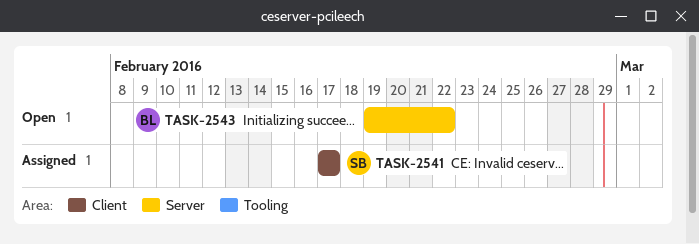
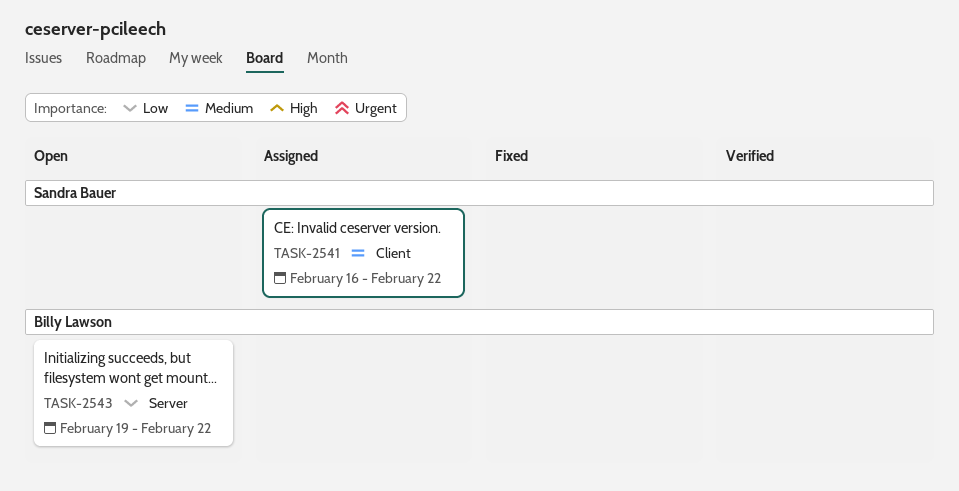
TASK-2541, start: Feb 17 -> Feb 16
TASK-2541, due: Feb 17 -> Feb 22

